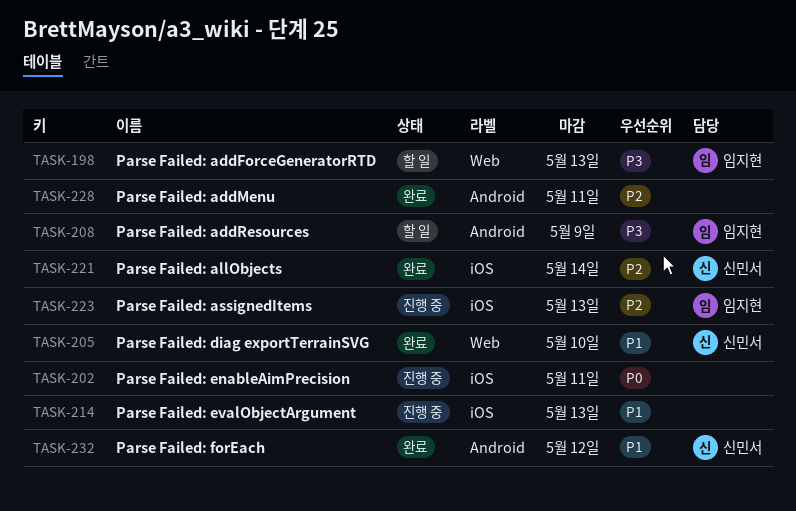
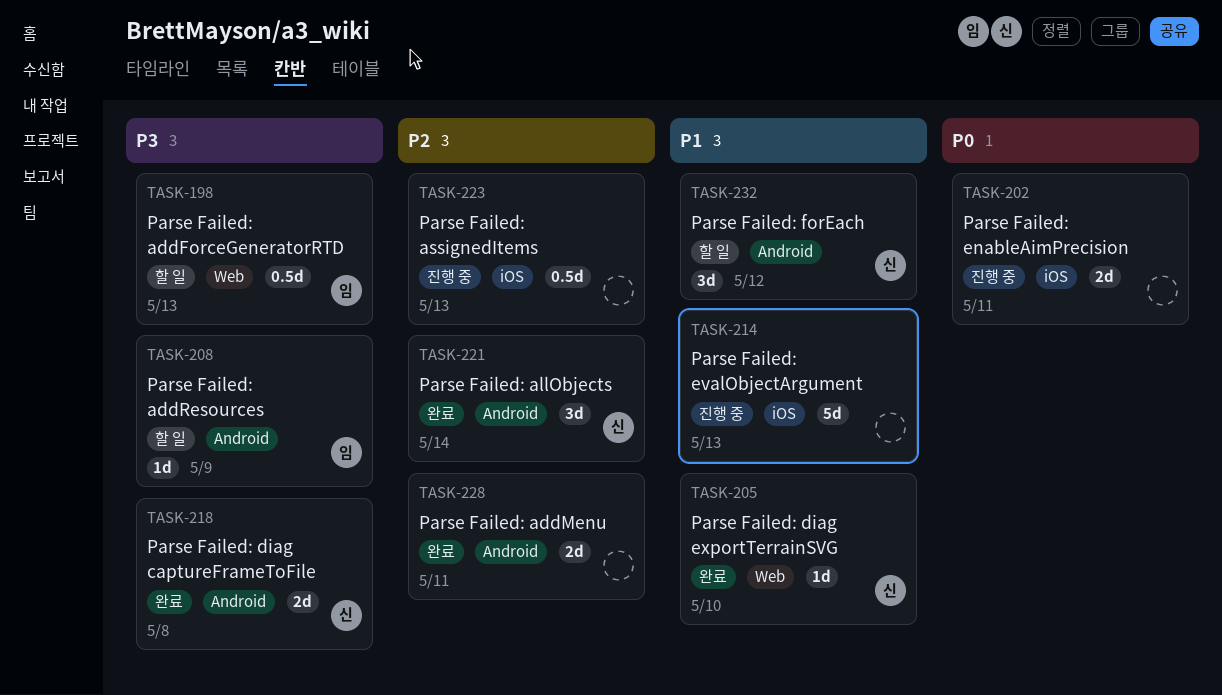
TASK-218: none -> present
TASK-221, label: iOS -> Android
TASK-223, owner: 임지현 -> none
TASK-232, status: 완료 -> 할 일

